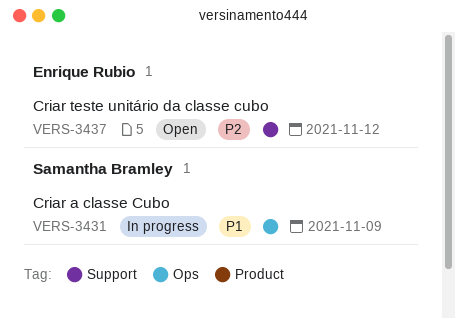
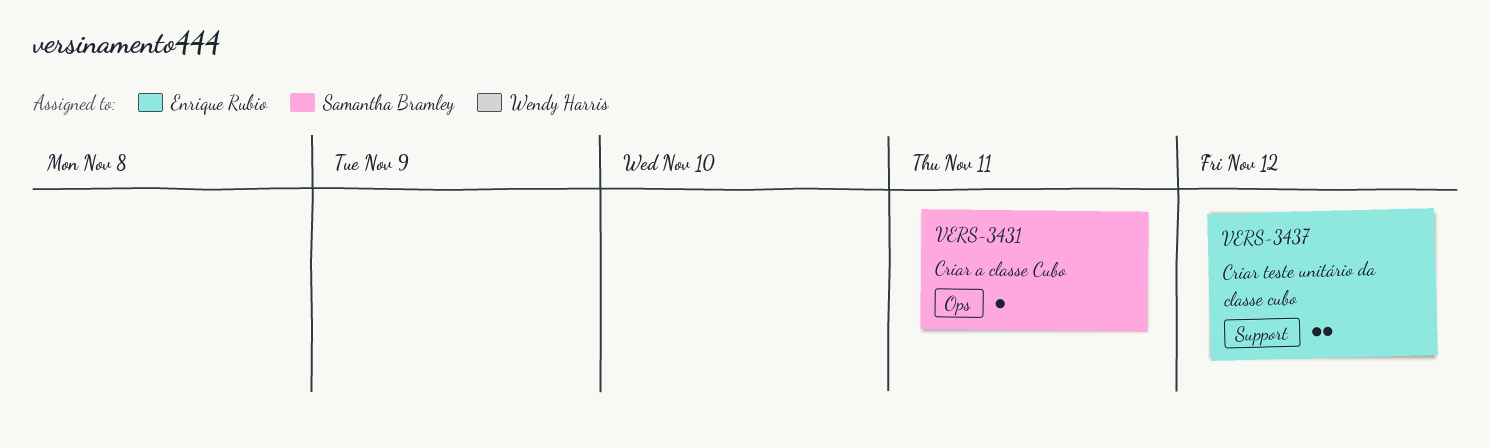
VERS-3431, due: Nov 9 -> Nov 11

